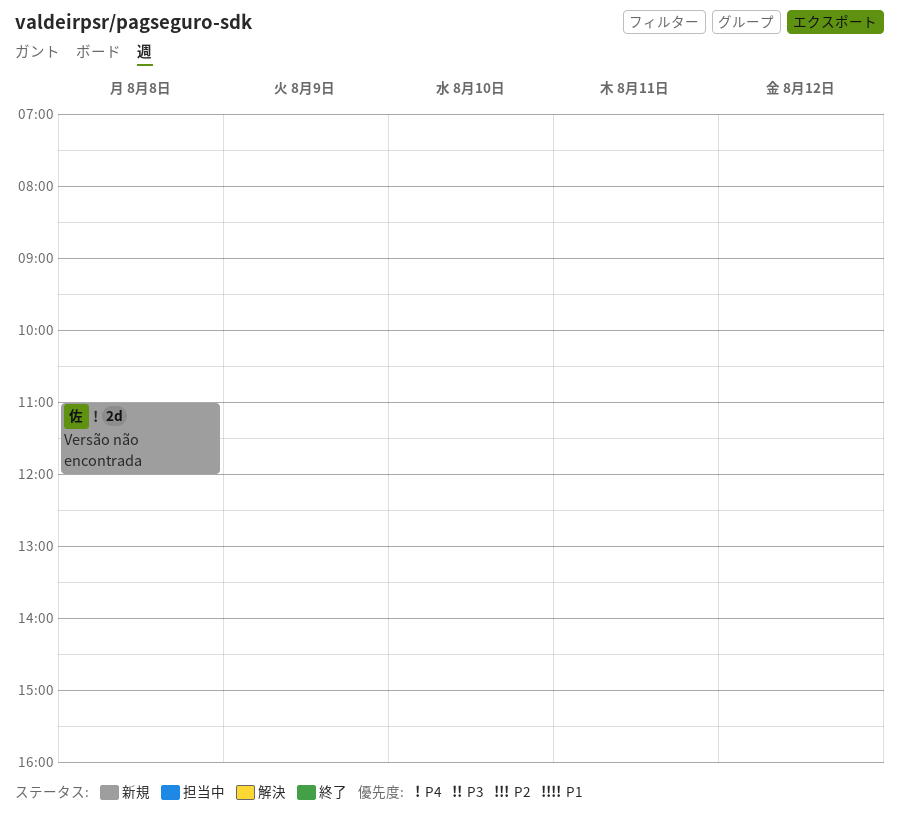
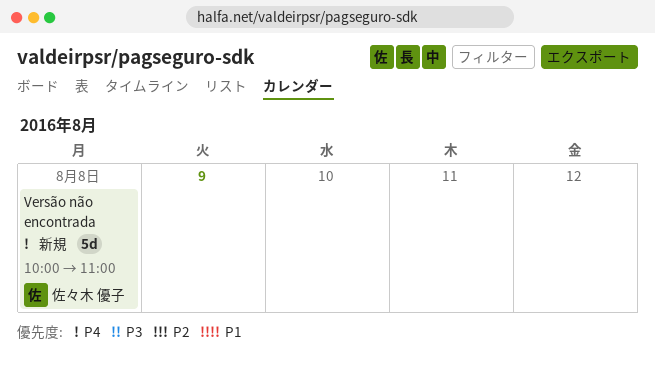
Versão não encontrada, estimate: 2d -> 5d
Versão não encontrada, begins: 11:00 -> 10:00
Versão não encontrada, ends: 12:00 -> 11:00

